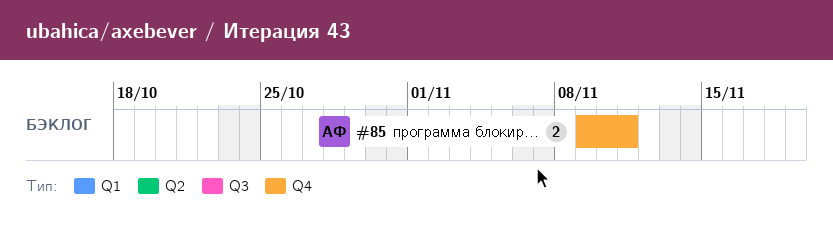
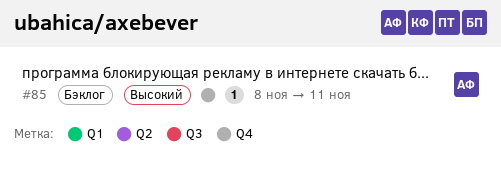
#85, estimate: 2 -> 1
#85, start: Nov 9 -> Nov 8

